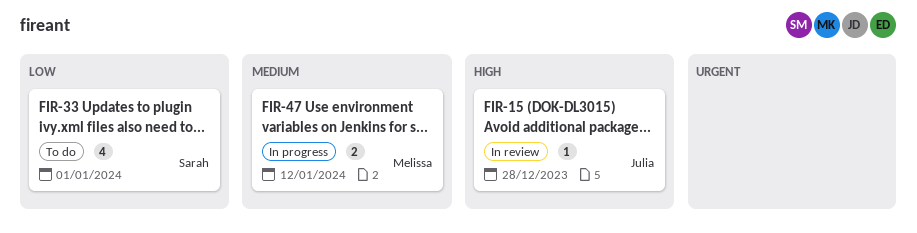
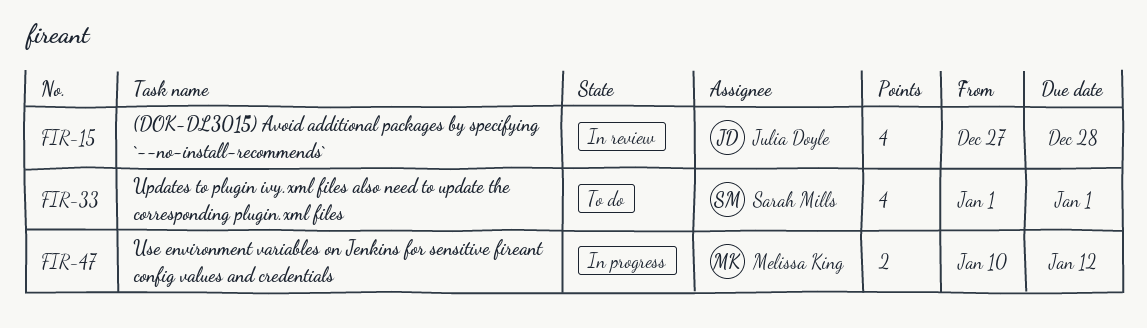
FIR-15, estimate: 1 -> 4

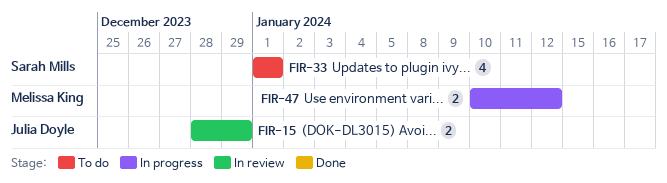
FIR-15, estimate: 4 -> 2
FIR-15, start: Dec 27 -> Dec 28
FIR-15, due: Dec 28 -> Dec 29

